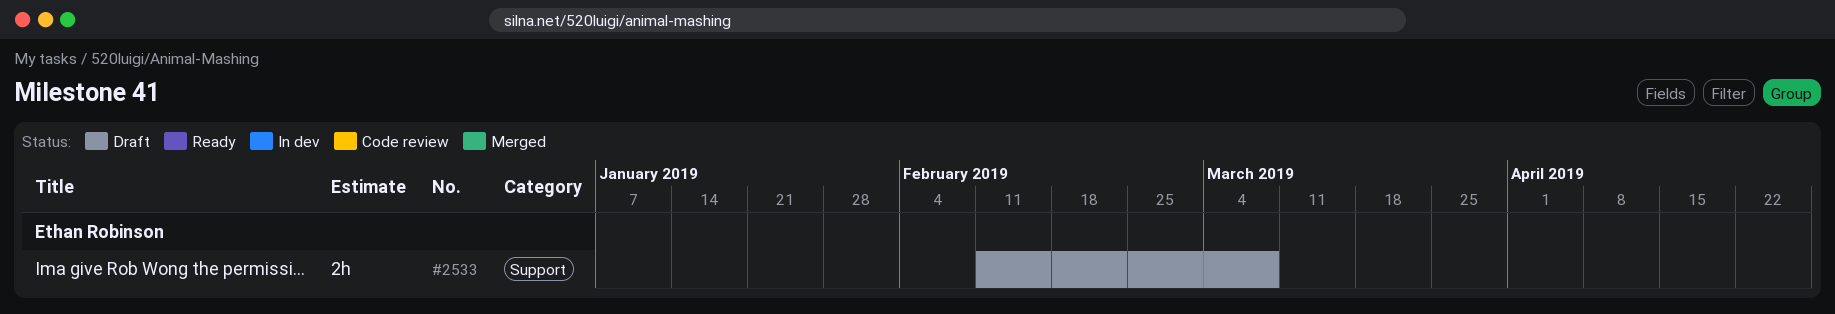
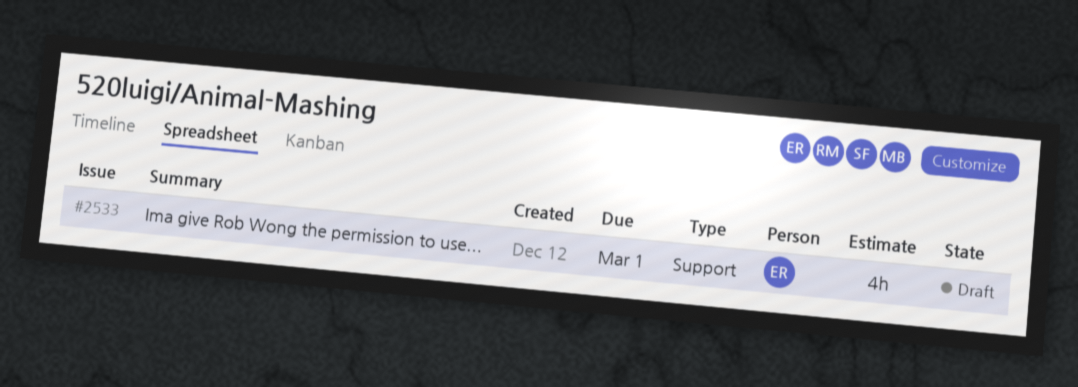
#2533, estimate: 2h -> 4h
#2533, due: Mar 8 -> Mar 1

